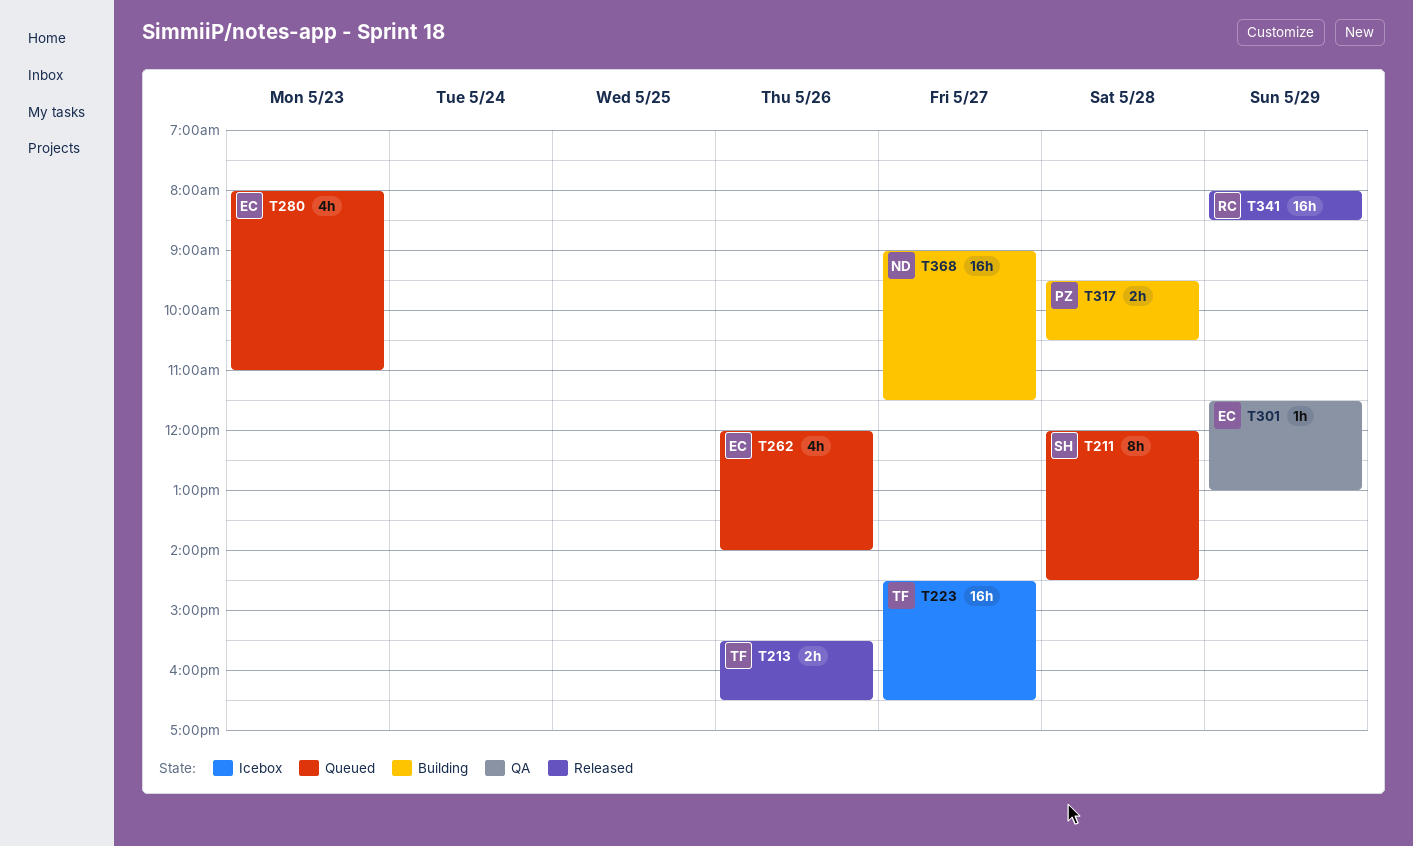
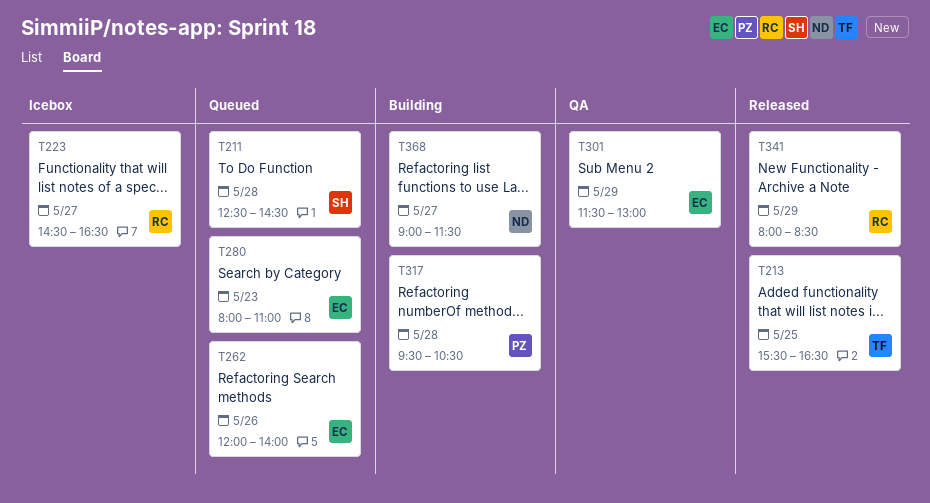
T211, begins: 12:00 -> 12:30
T213, day: May 26 -> May 25
T223, owner: TF -> RC

